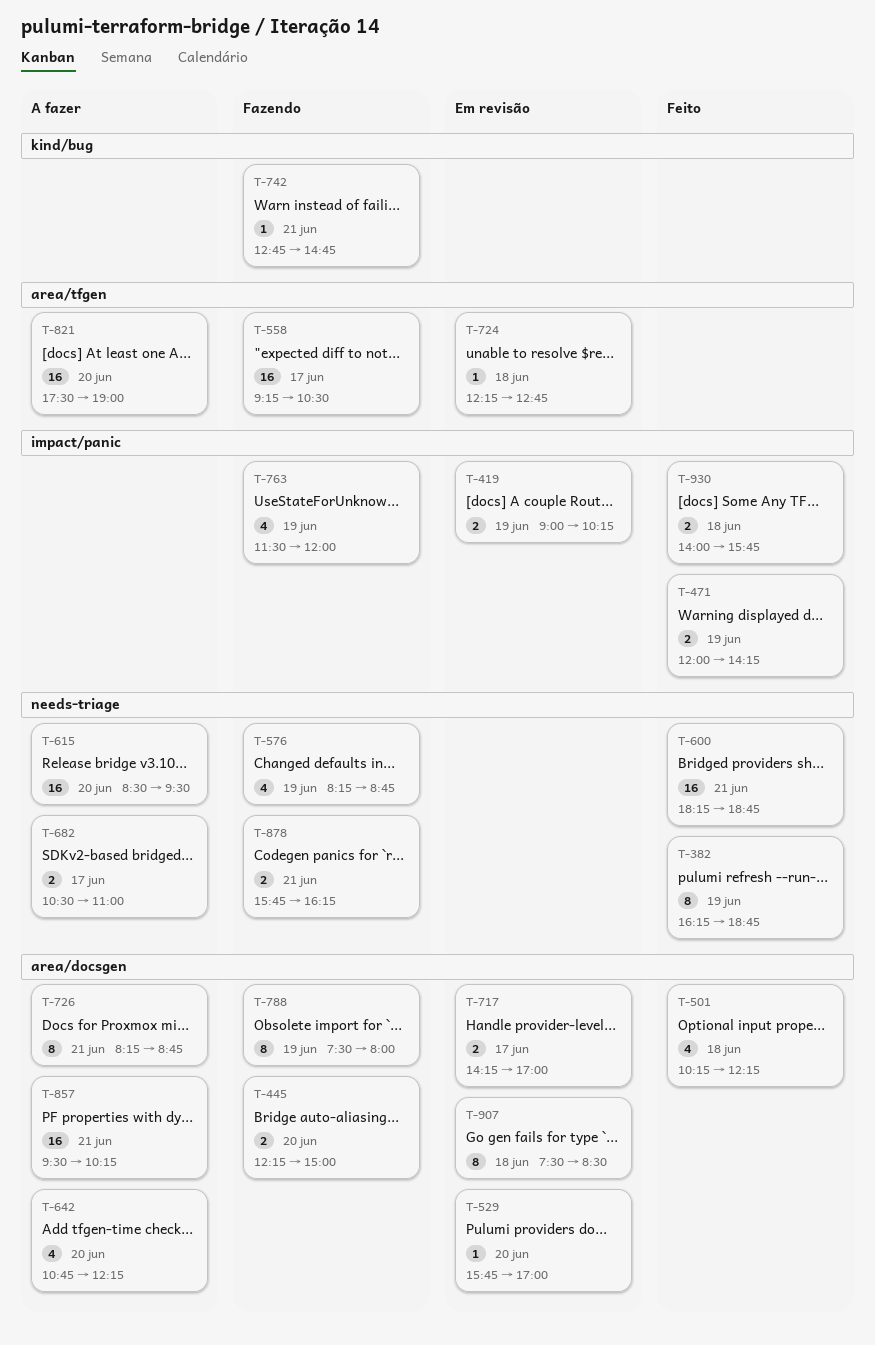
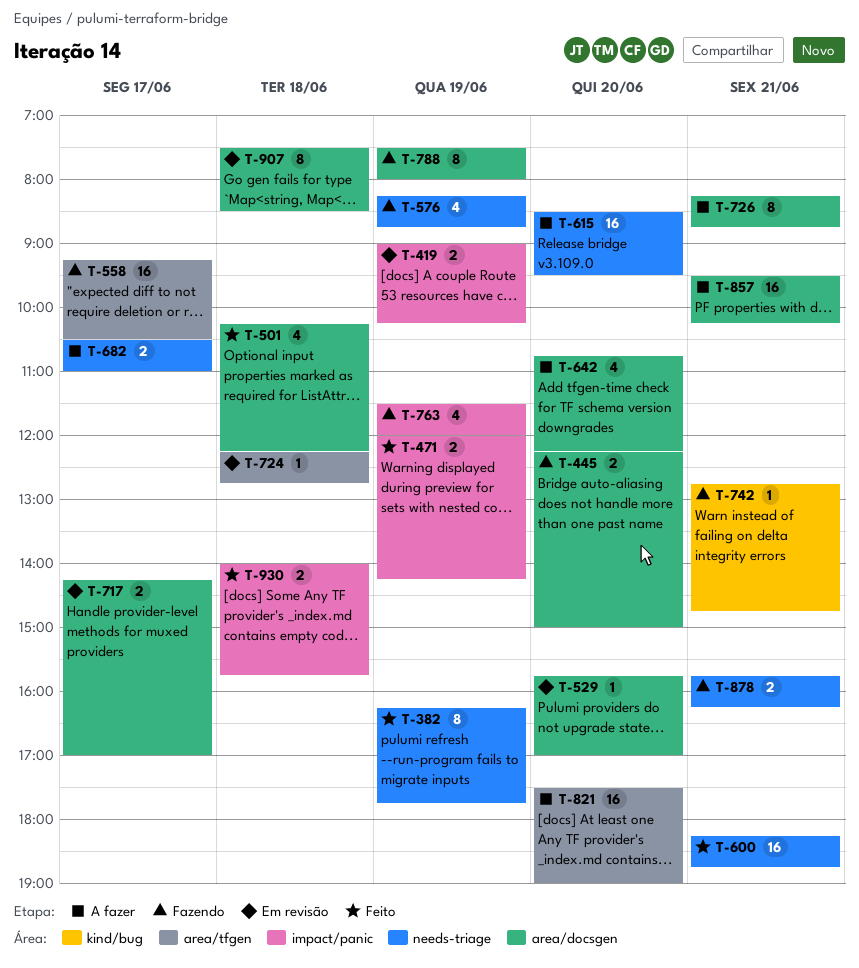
T-382, ends: 18:45 -> 17:45

